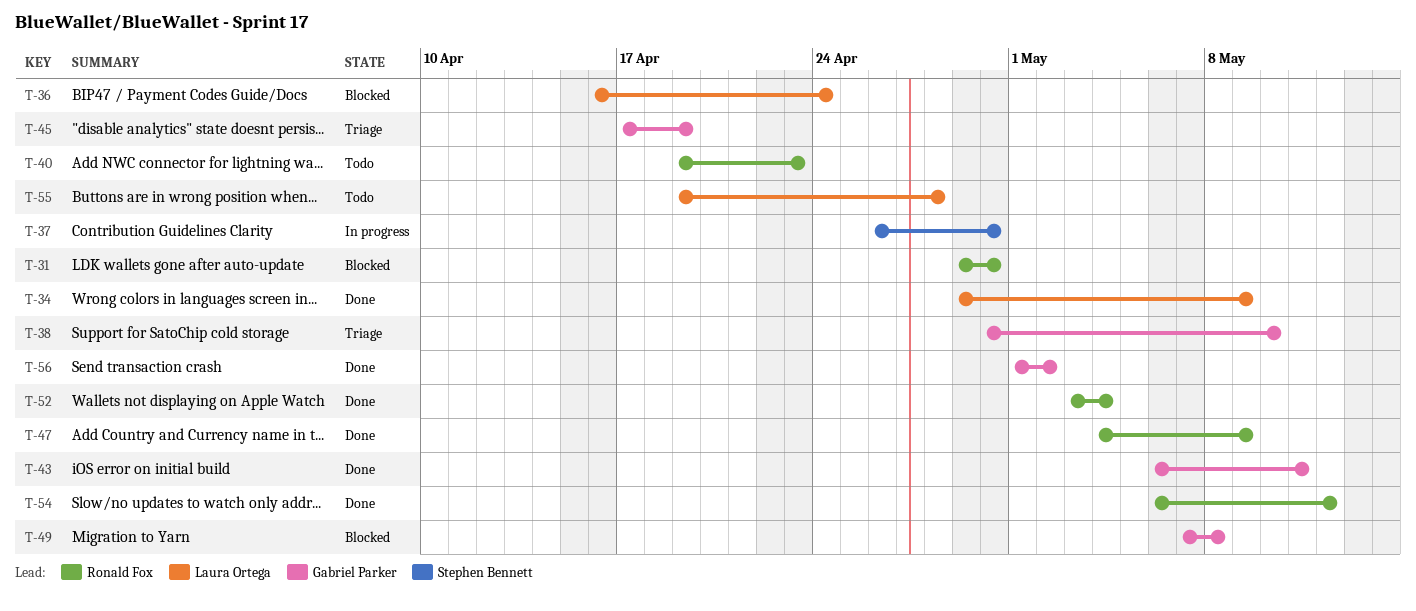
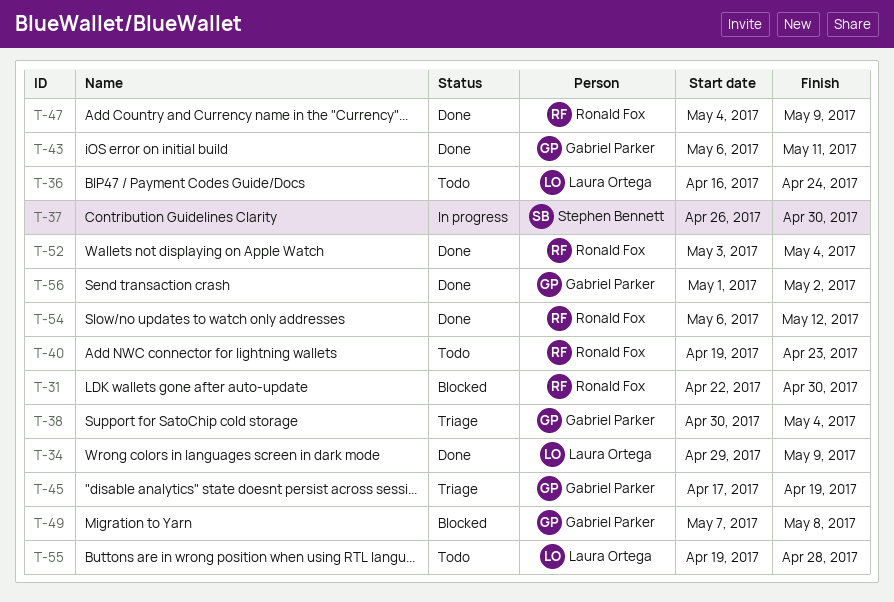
T-31, start: Apr 29 -> Apr 22
T-36, status: Blocked -> Todo
T-38, due: May 10 -> May 4

